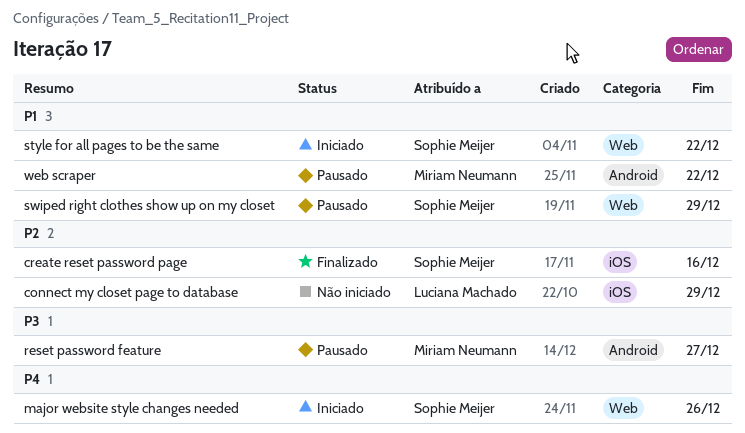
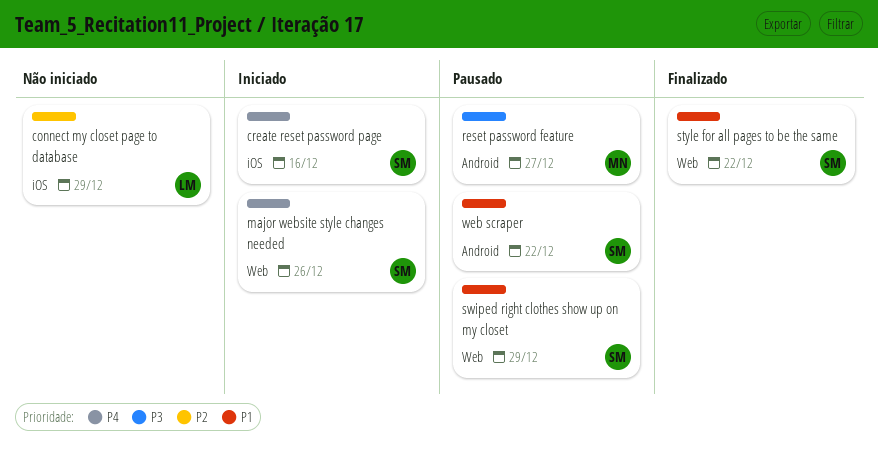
create reset password page, status: Finalizado -> Iniciado
create reset password page, priority: P2 -> P4
style for all pages to be the same, status: Iniciado -> Finalizado
web scraper, owner: Miriam Neumann -> Sophie Meijer

